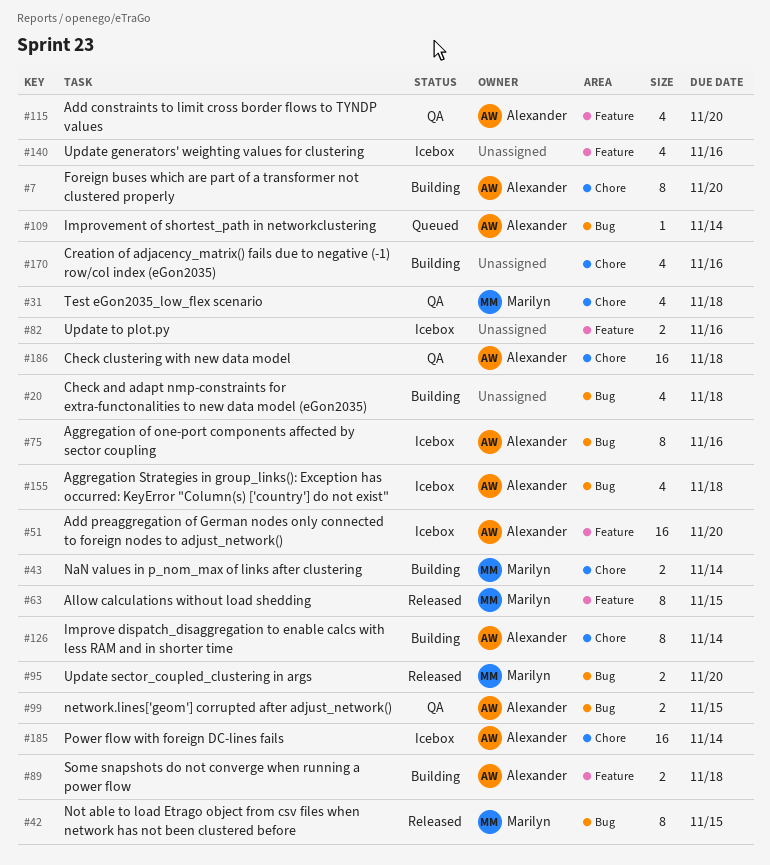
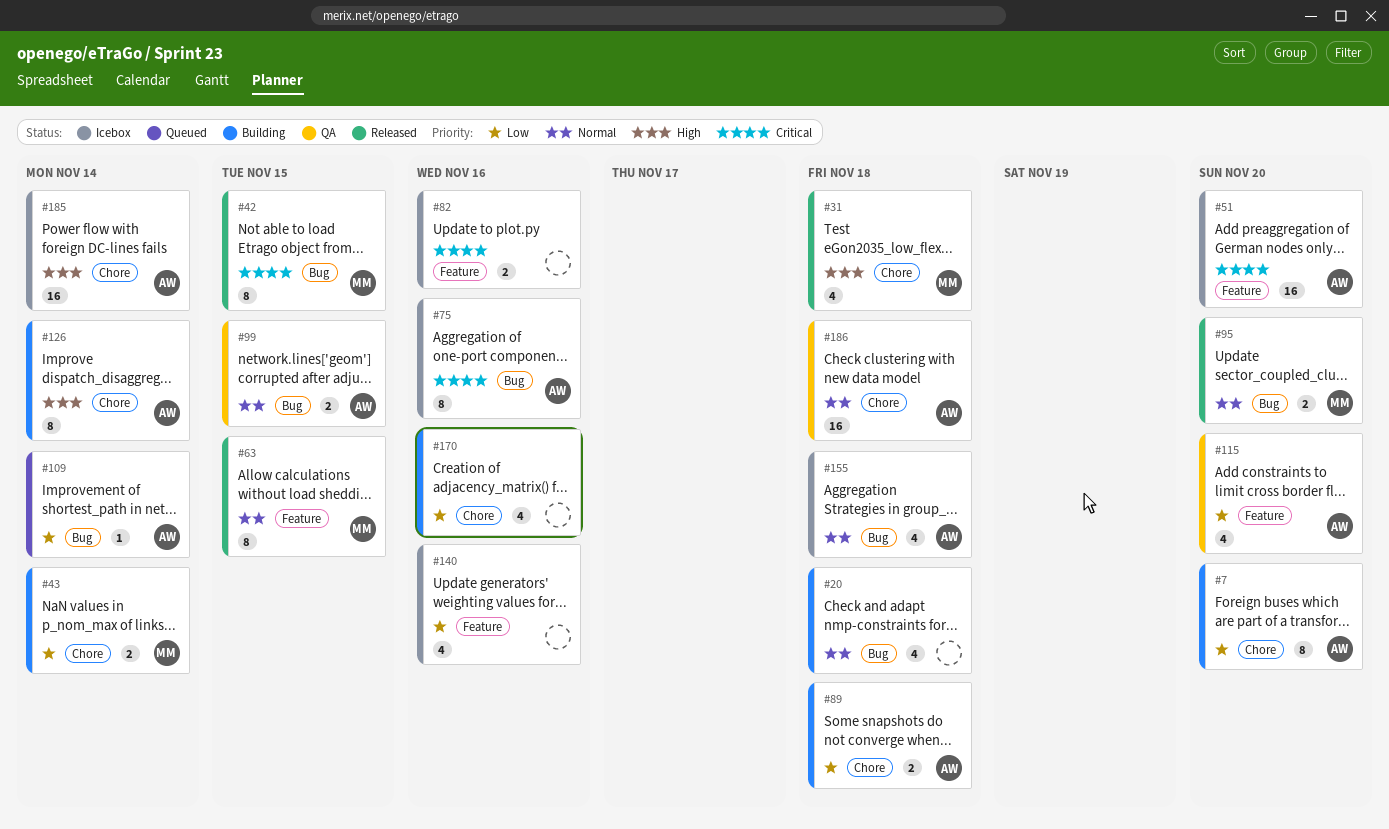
#31, status: QA -> Released
#89, label: Feature -> Chore

